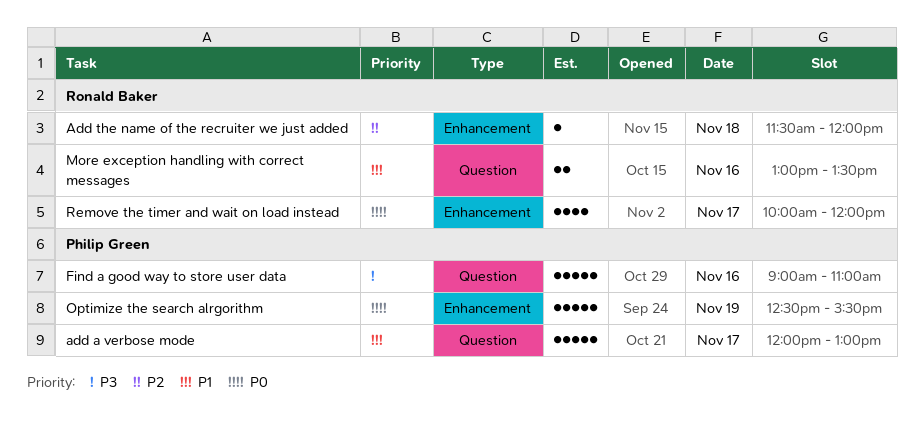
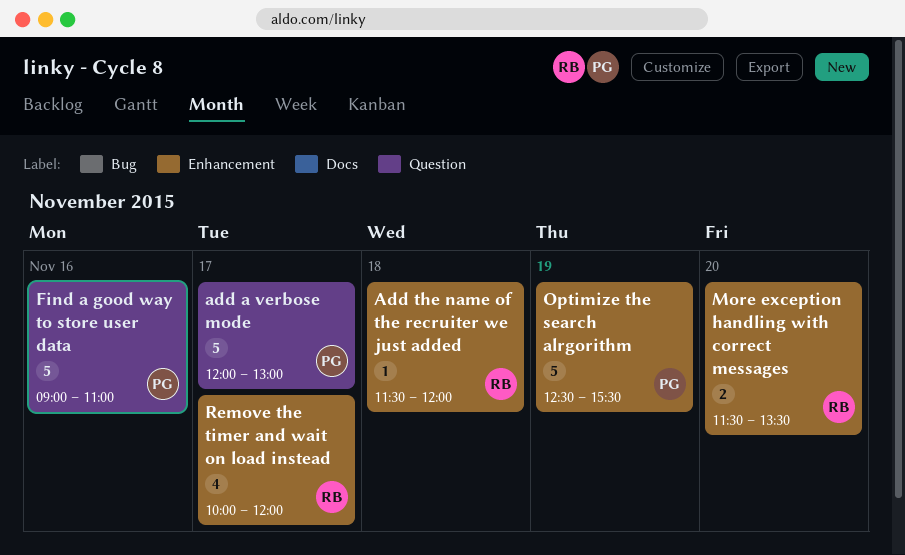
More exception handling with correct messages, label: Question -> Enhancement
More exception handling with correct messages, day: Nov 16 -> Nov 20
More exception handling with correct messages, begins: 13:00 -> 11:30

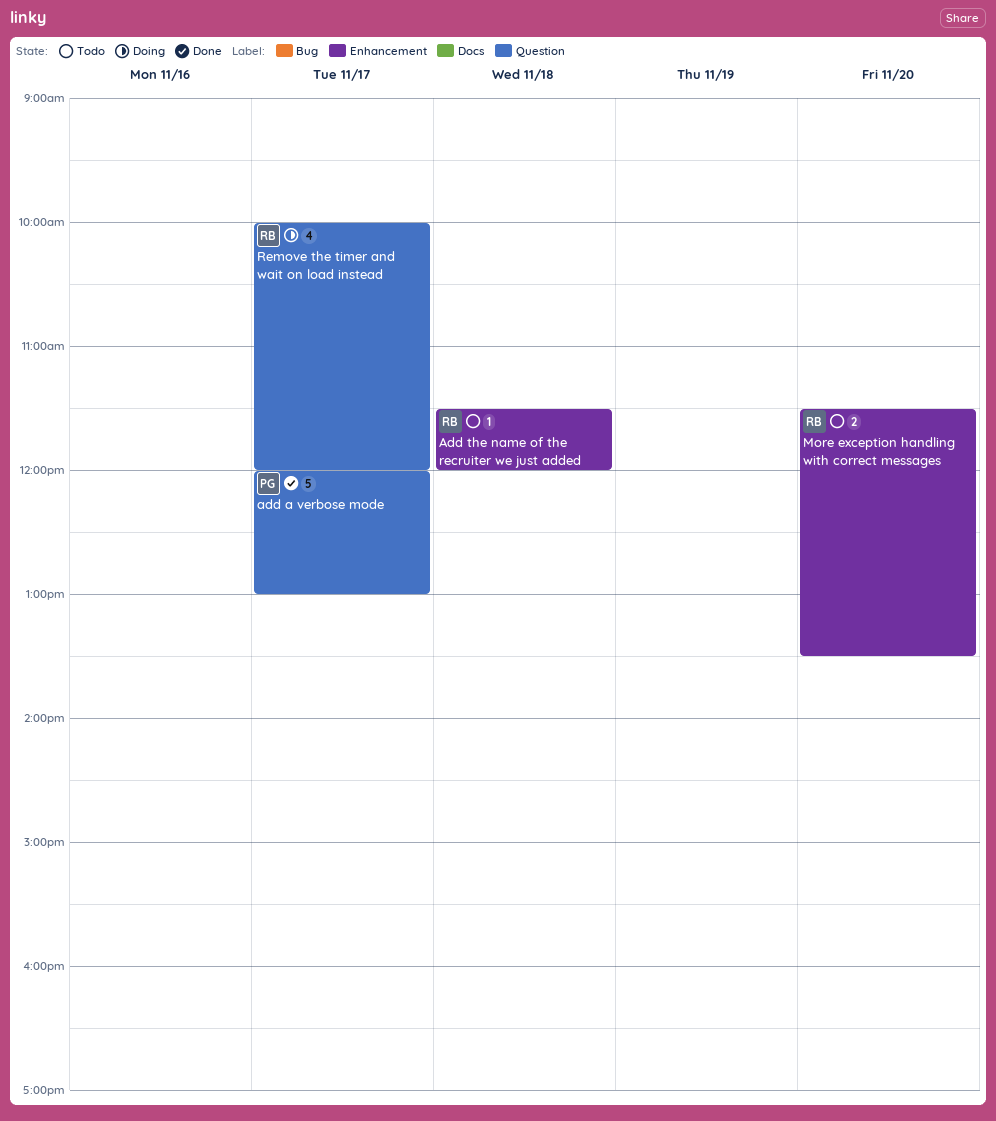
Find a good way to store user data: present -> none
Optimize the search alrgorithm: present -> none
Remove the timer and wait on load instead, label: Enhancement -> Question

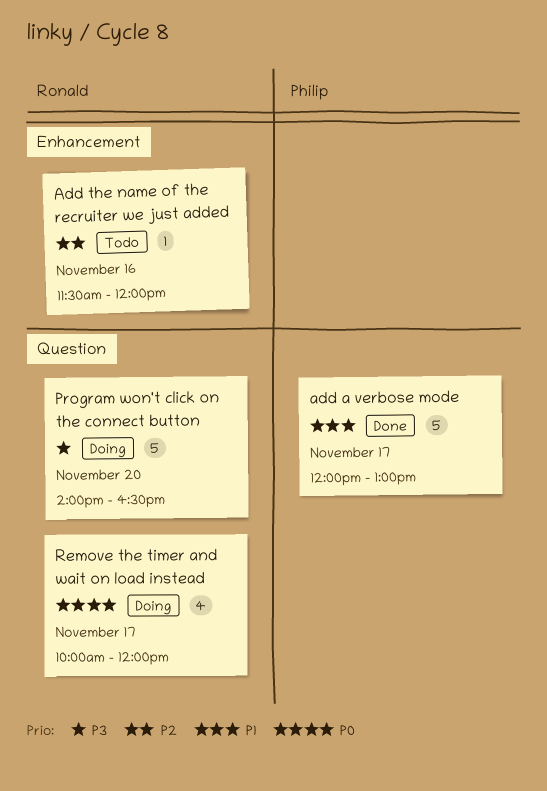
Add the name of the recruiter we just added, day: Nov 18 -> Nov 16
More exception handling with correct messages: present -> none
Program won't click on the connect button: none -> present

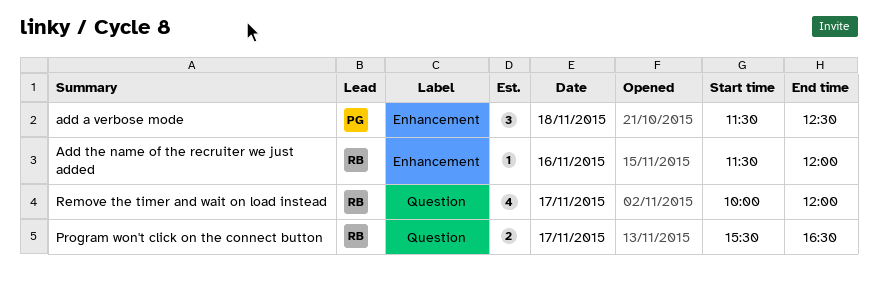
add a verbose mode, label: Question -> Enhancement
add a verbose mode, estimate: 5 -> 3
add a verbose mode, day: Nov 17 -> Nov 18
add a verbose mode, begins: 12:00 -> 11:30
add a verbose mode, ends: 13:00 -> 12:30
Program won't click on the connect button, estimate: 5 -> 2
Program won't click on the connect button, day: Nov 20 -> Nov 17
Program won't click on the connect button, begins: 14:00 -> 15:30

